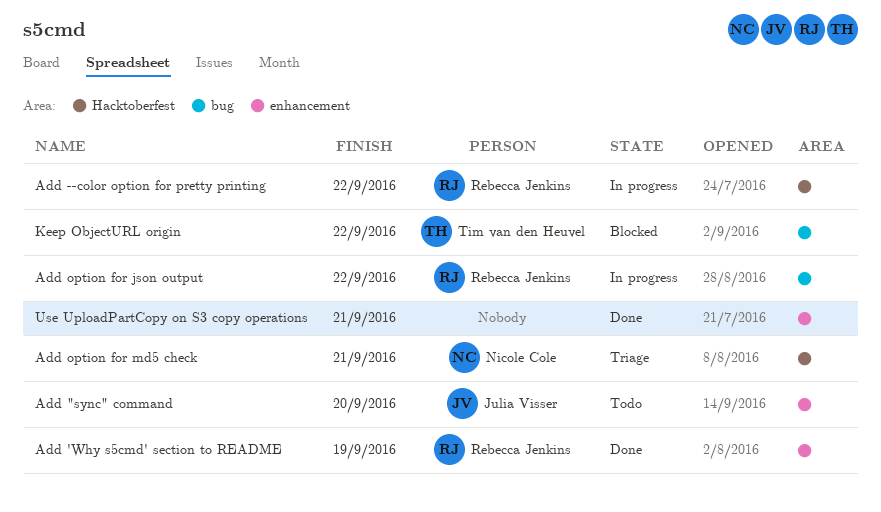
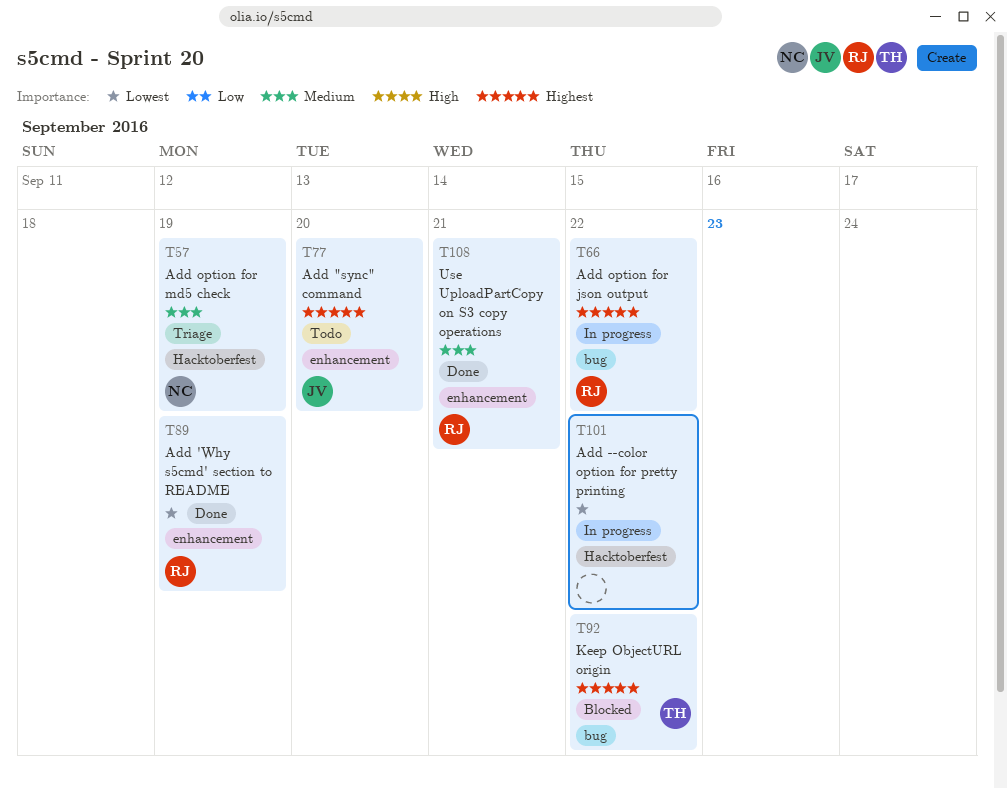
Add --color option for pretty printing, owner: Rebecca Jenkins -> none
Add option for md5 check, due: Sep 21 -> Sep 19
Use UploadPartCopy on S3 copy operations, owner: none -> Rebecca Jenkins

